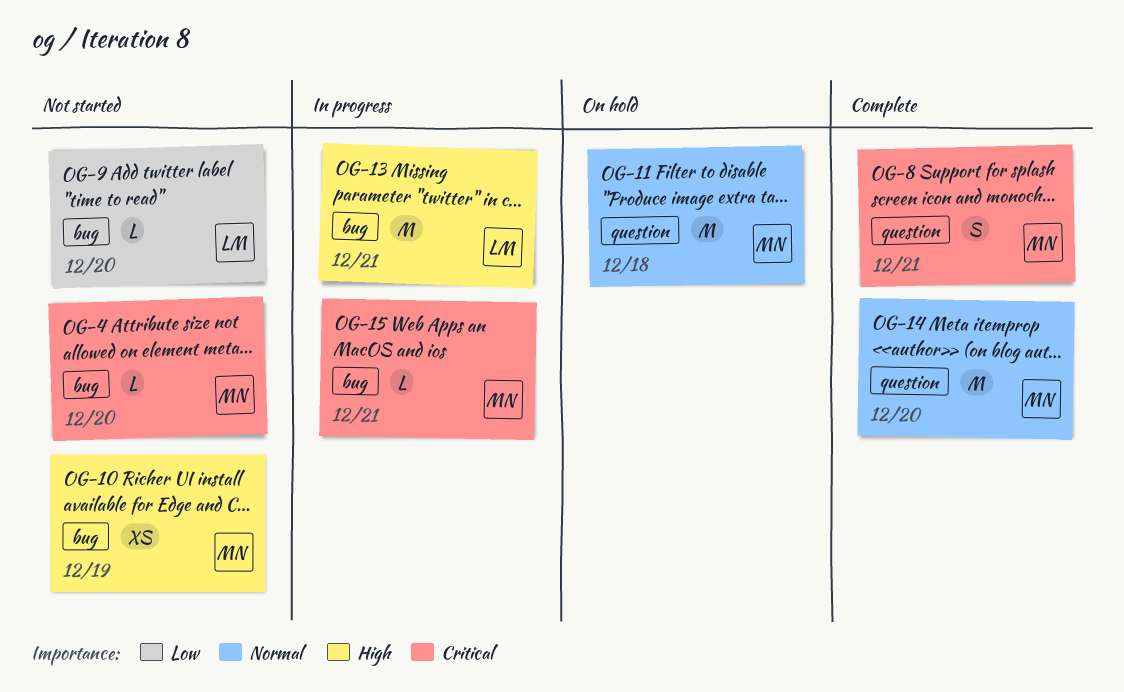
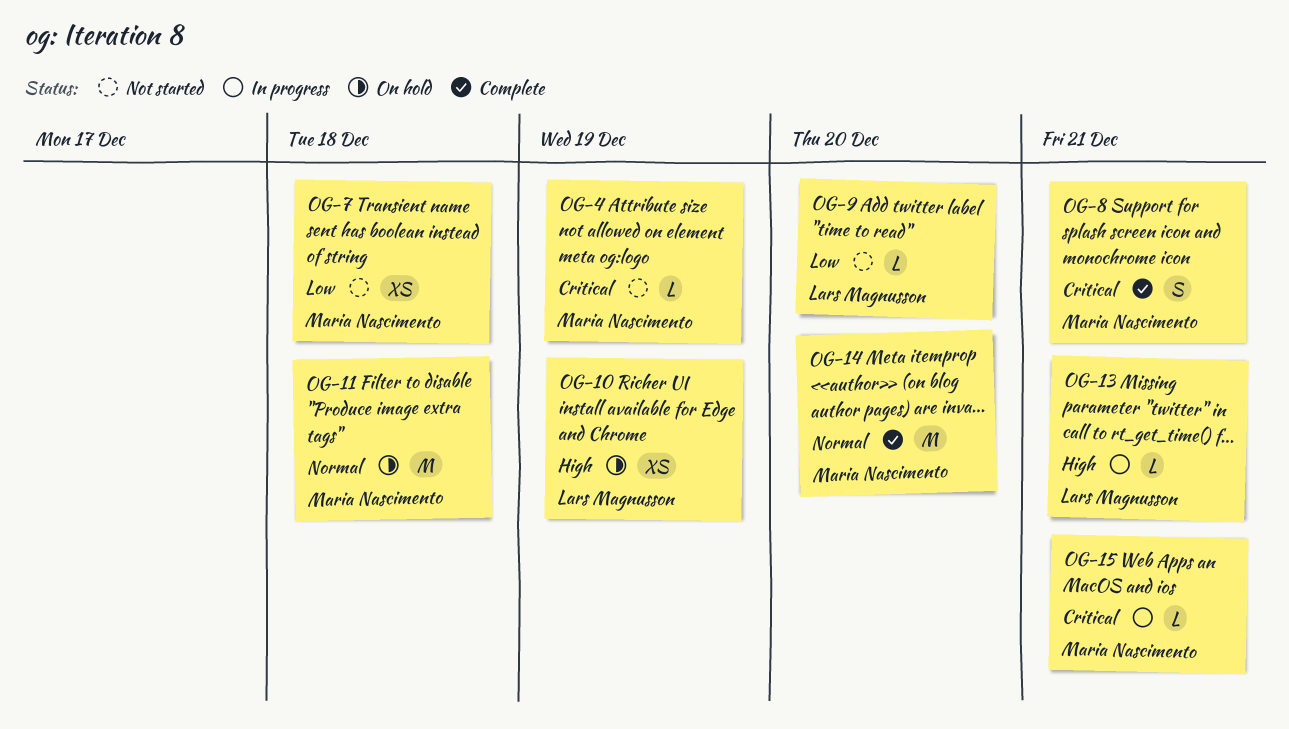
OG-4, due: Dec 20 -> Dec 19
OG-7: none -> present
OG-10, status: Not started -> On hold
OG-10, owner: Maria Nascimento -> Lars Magnusson
OG-13, estimate: M -> L

